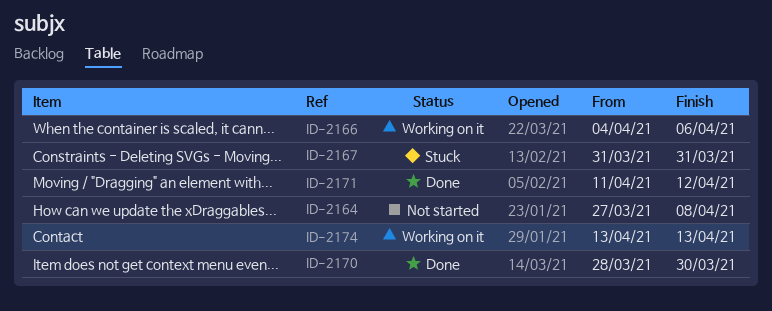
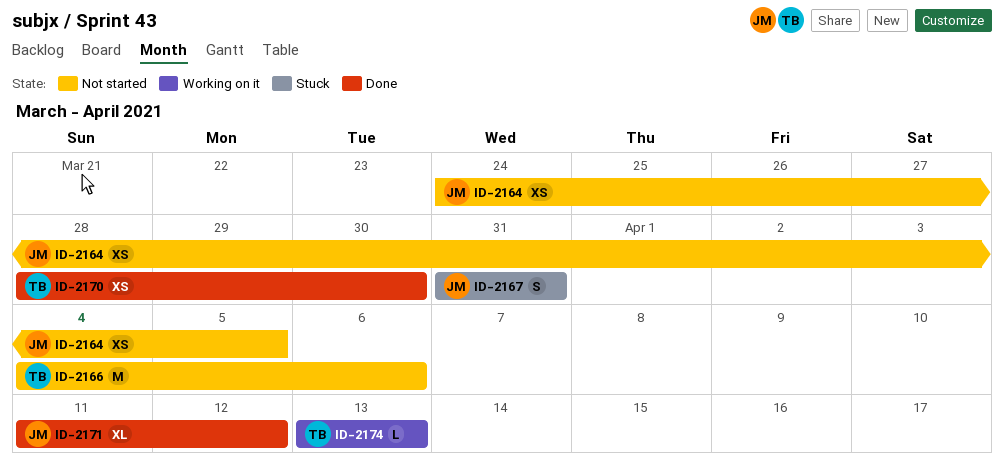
ID-2164, start: Mar 27 -> Mar 24
ID-2164, due: Apr 8 -> Apr 5
ID-2166, status: Working on it -> Not started

